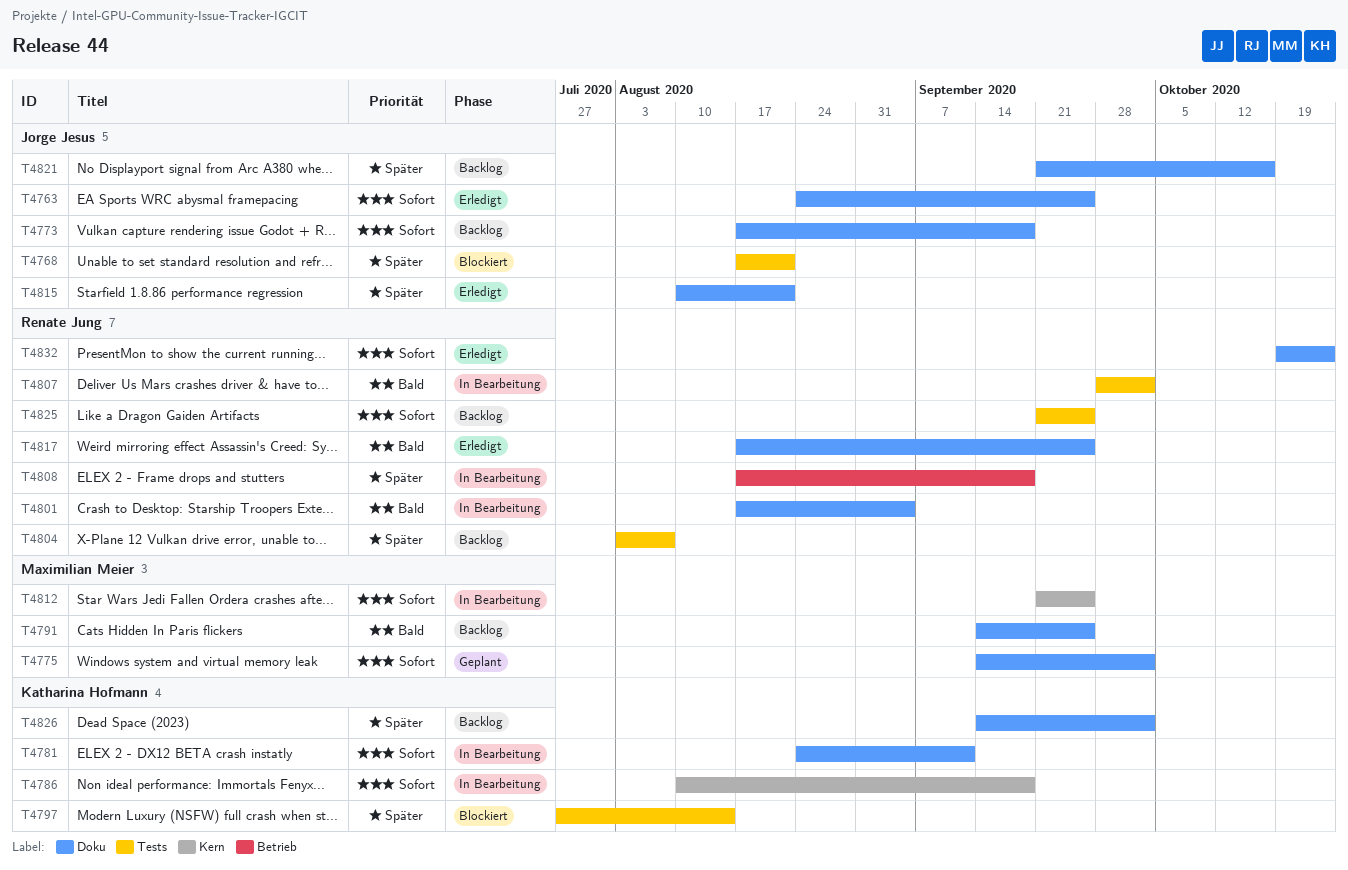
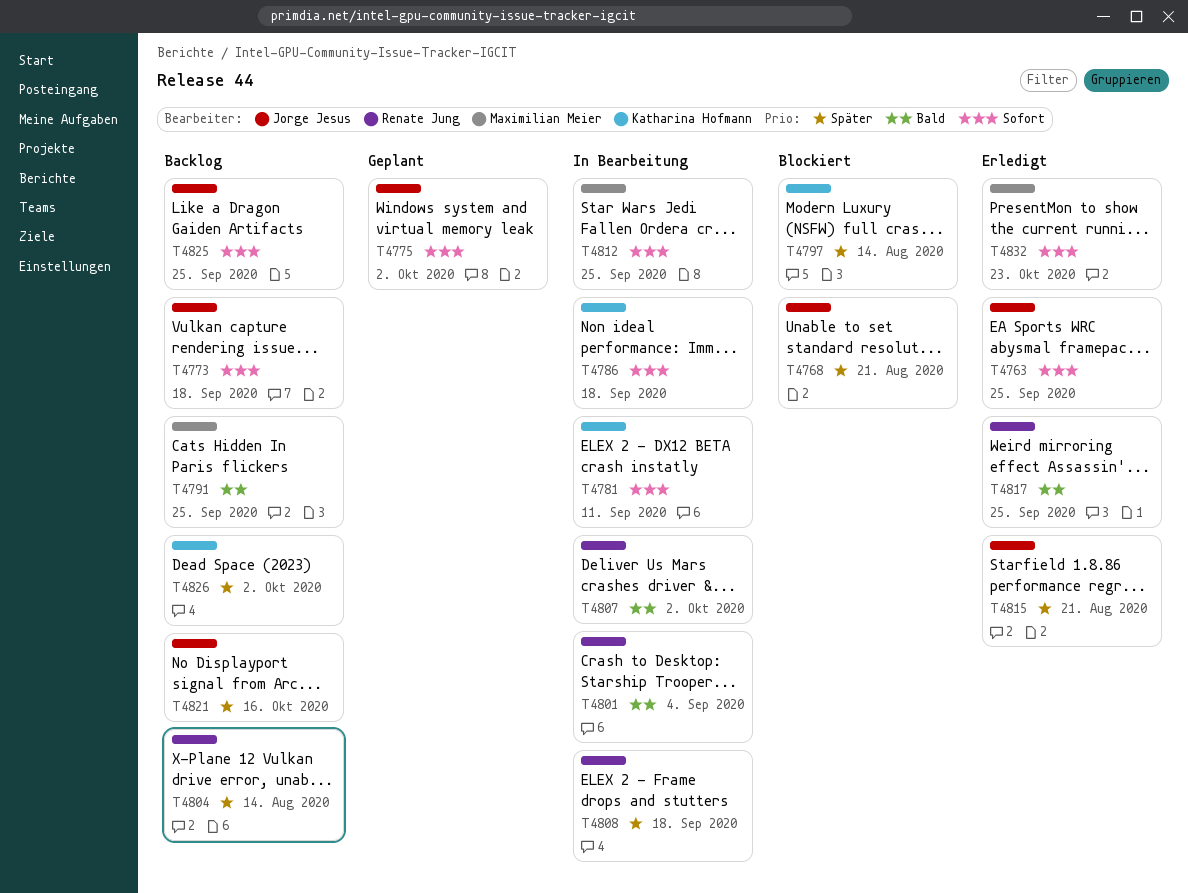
T4775, owner: Maximilian Meier -> Jorge Jesus
T4804, due: Aug 7 -> Aug 14
T4825, owner: Renate Jung -> Jorge Jesus
T4832, owner: Renate Jung -> Maximilian Meier

